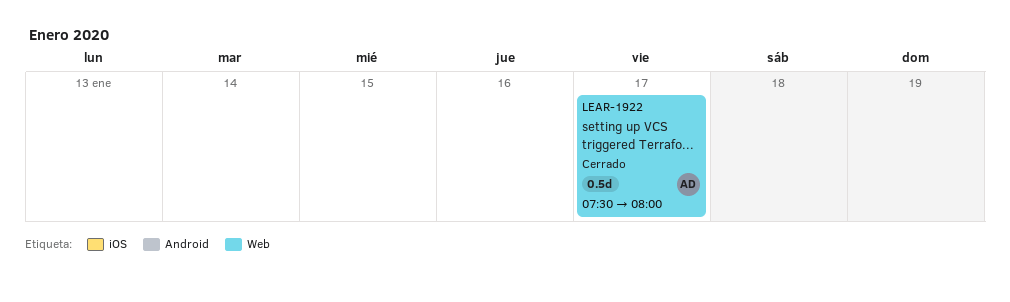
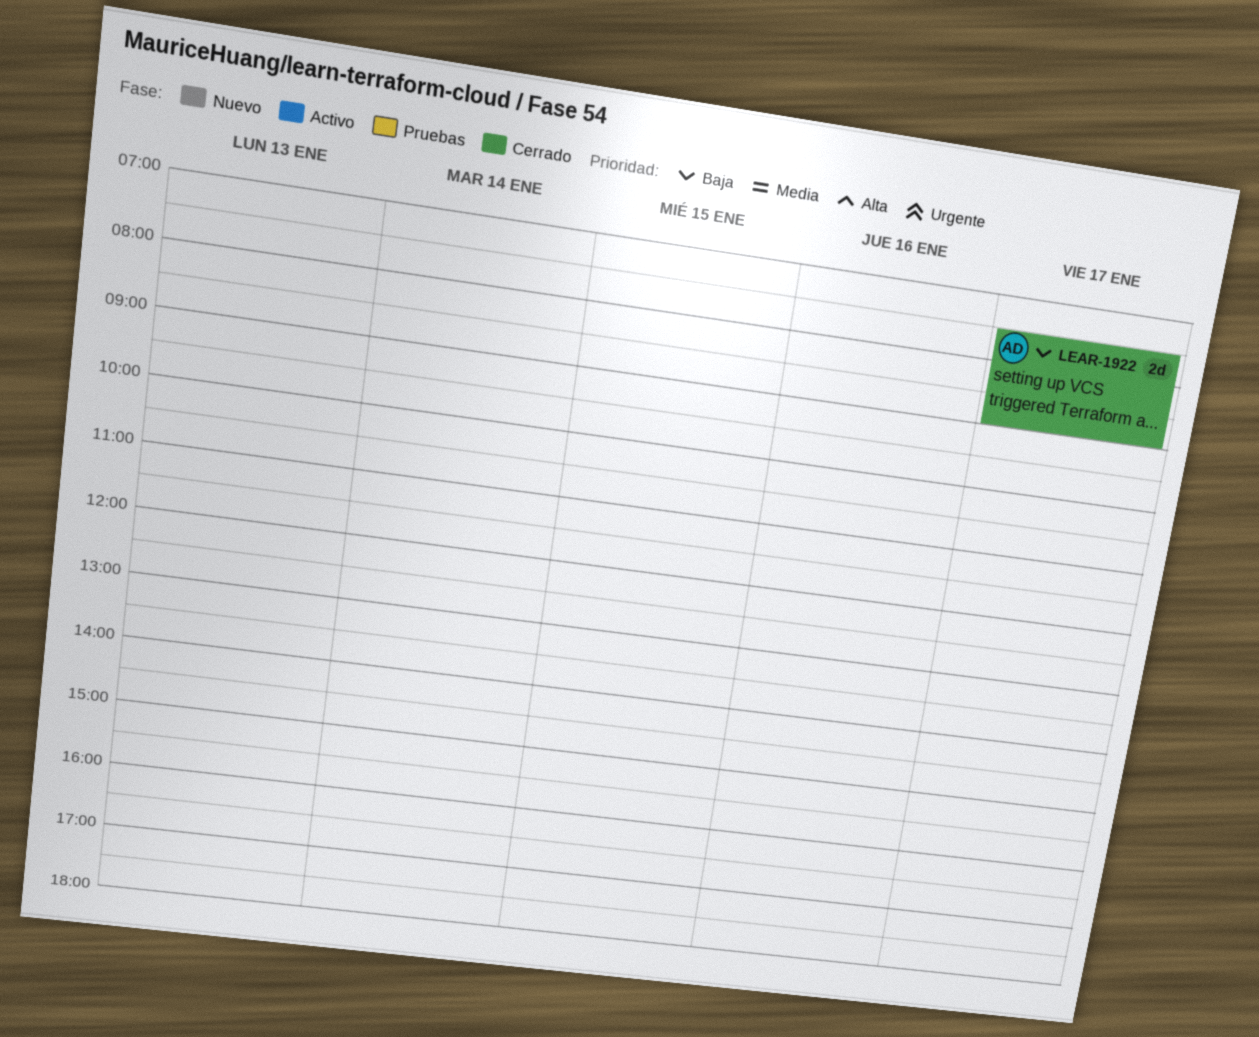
LEAR-1922, estimate: 0.5d -> 2d
LEAR-1922, ends: 08:00 -> 09:00

